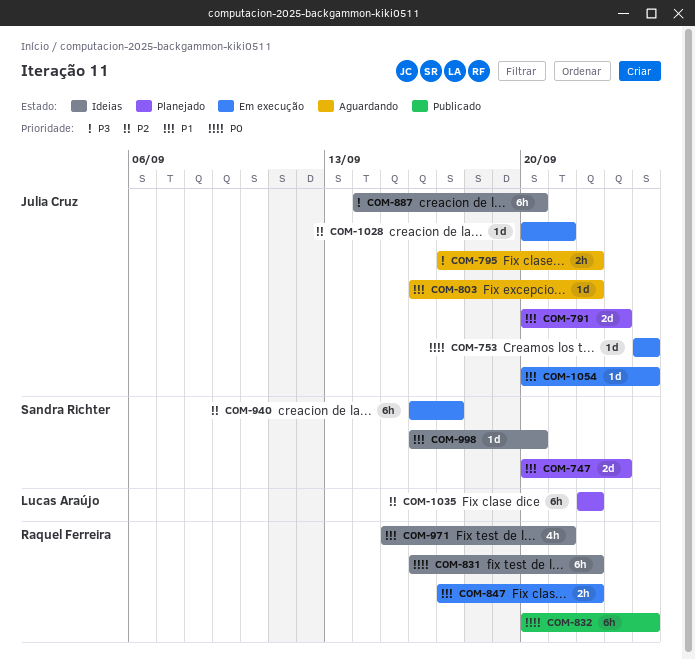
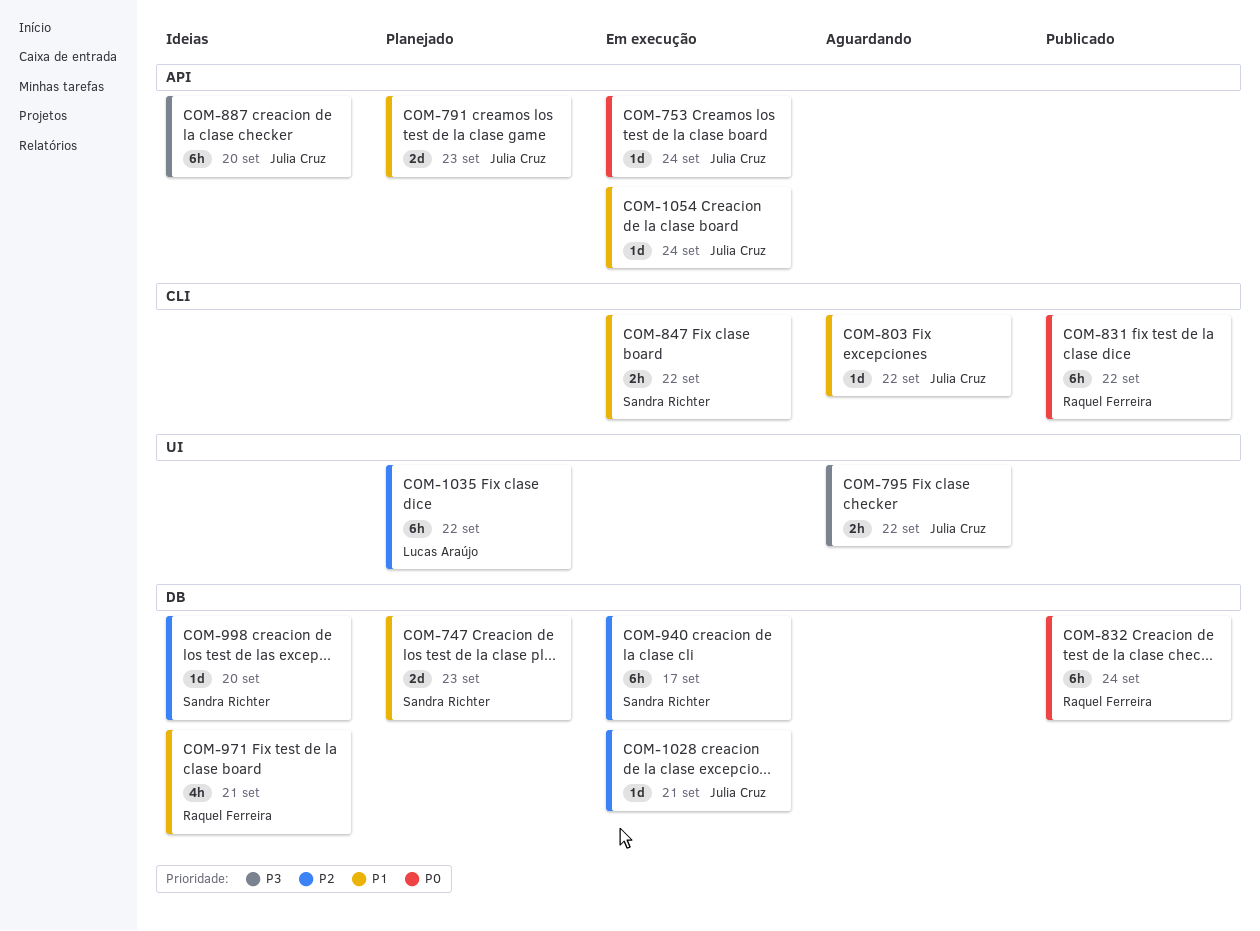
COM-831, status: Ideias -> Publicado
COM-847, owner: Raquel Ferreira -> Sandra Richter
COM-998, priority: P1 -> P2

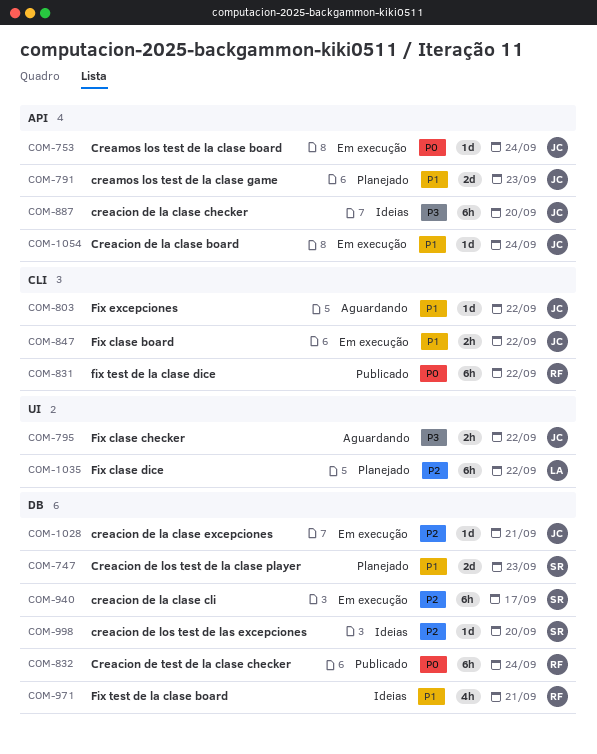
COM-847, owner: Sandra Richter -> Julia Cruz

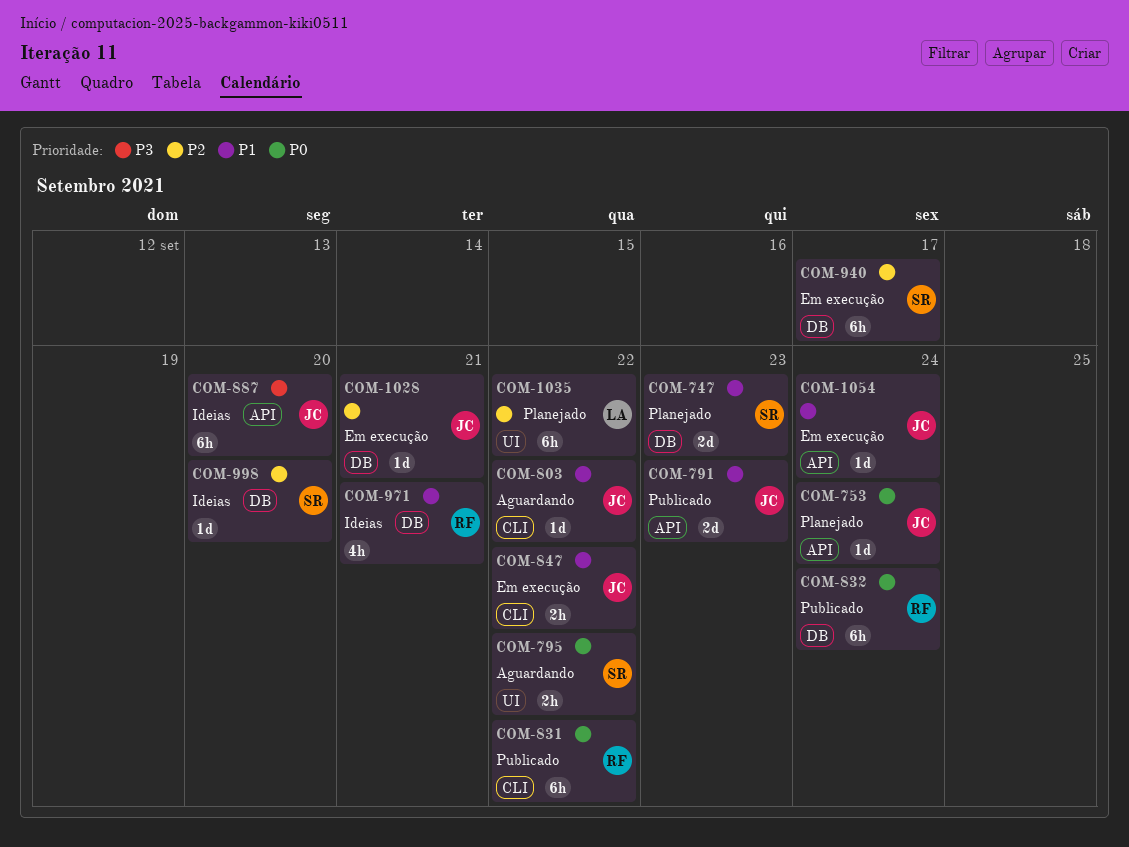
COM-753, status: Em execução -> Planejado
COM-791, status: Planejado -> Publicado
COM-795, owner: JC -> SR
COM-795, priority: P3 -> P0

